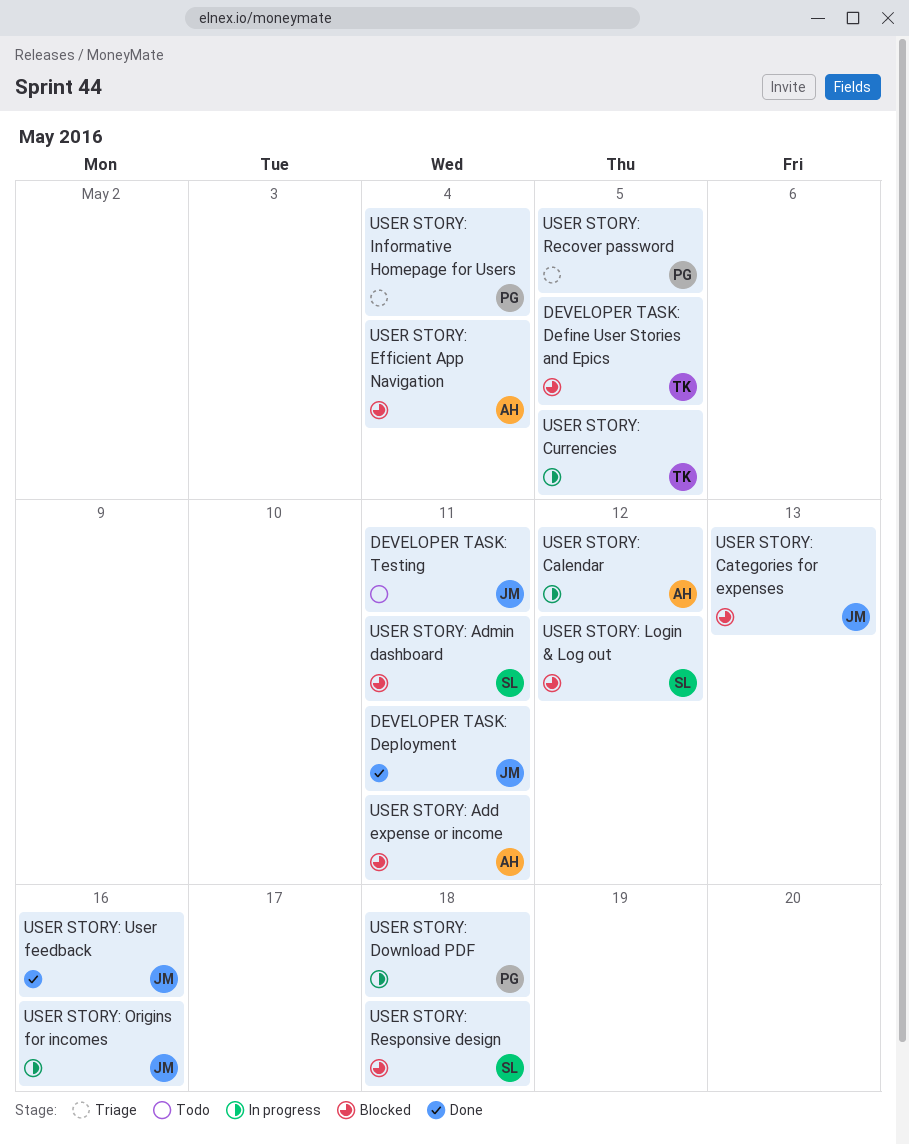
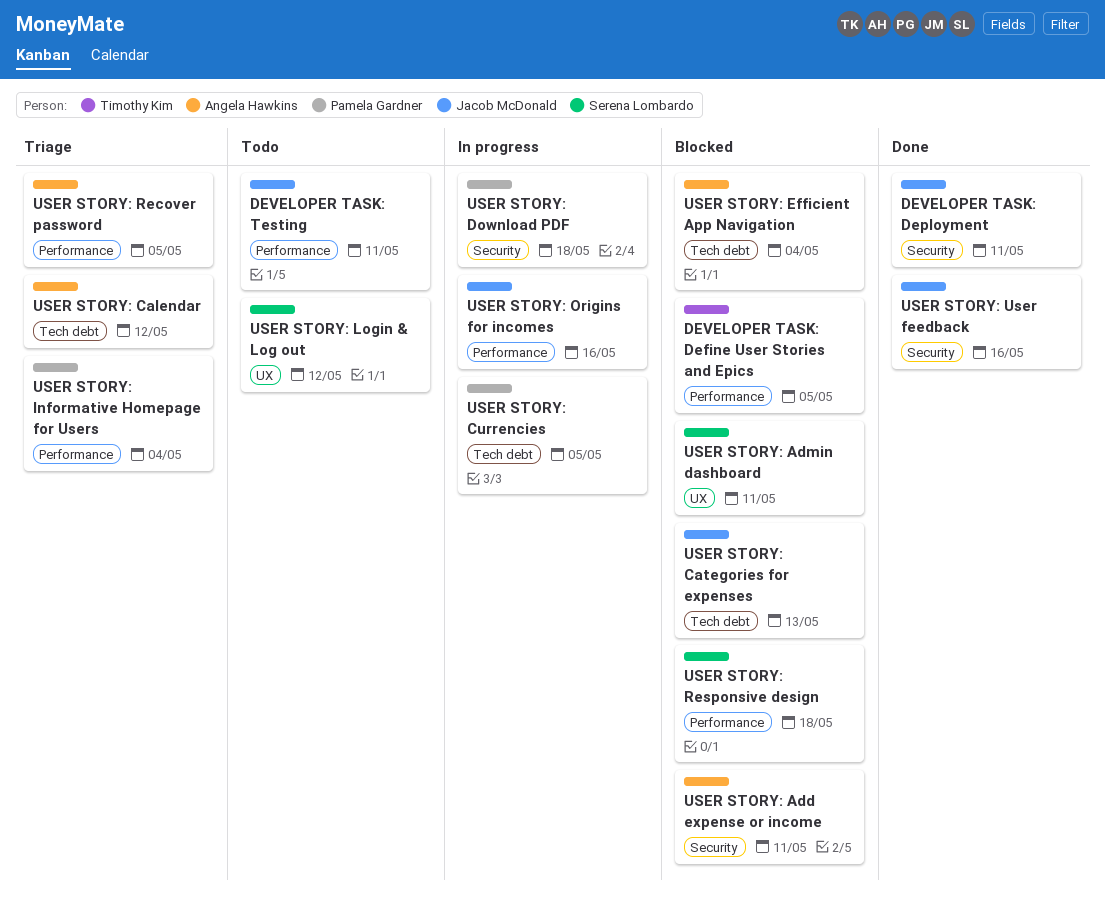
USER STORY: Calendar, status: In progress -> Triage
USER STORY: Currencies, owner: Timothy Kim -> Pamela Gardner
USER STORY: Login & Log out, status: Blocked -> Todo
USER STORY: Recover password, owner: Pamela Gardner -> Angela Hawkins

